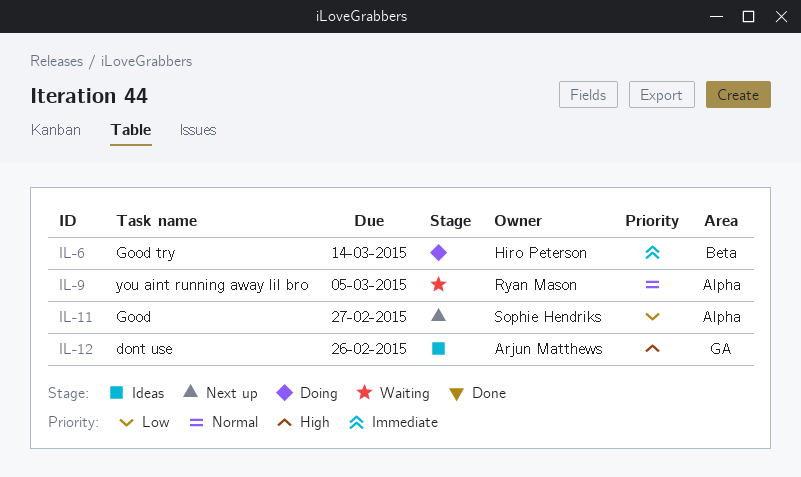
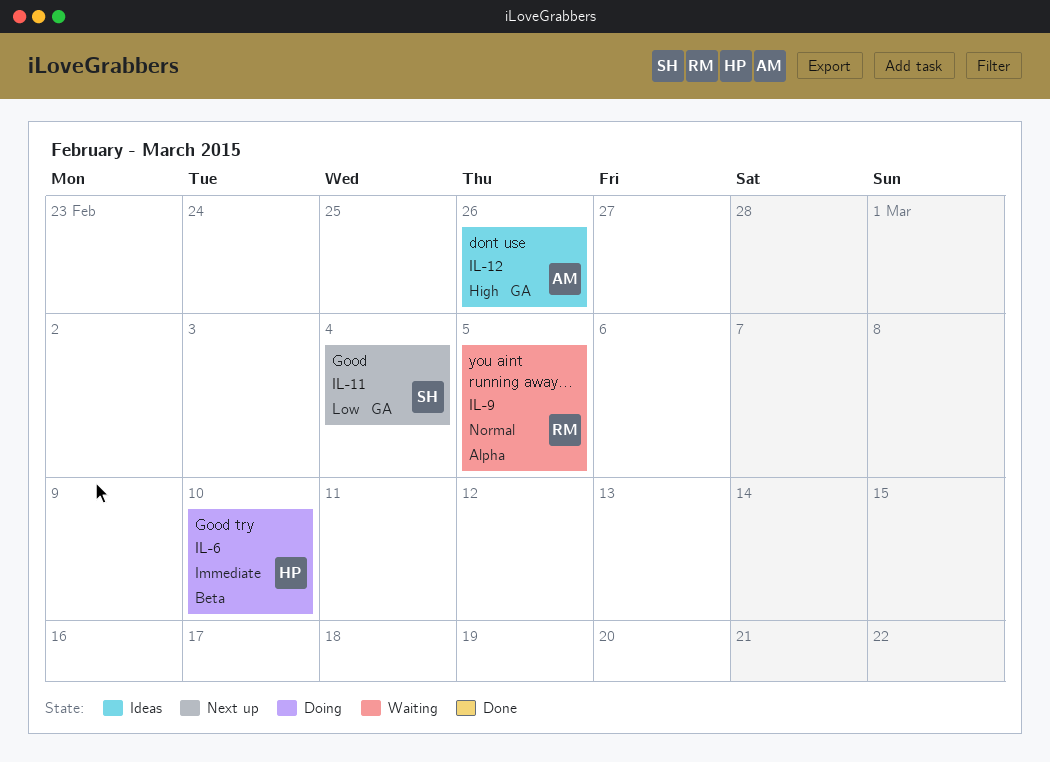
IL-6, due: Mar 14 -> Mar 10
IL-11, label: Alpha -> GA
IL-11, due: Feb 27 -> Mar 4

